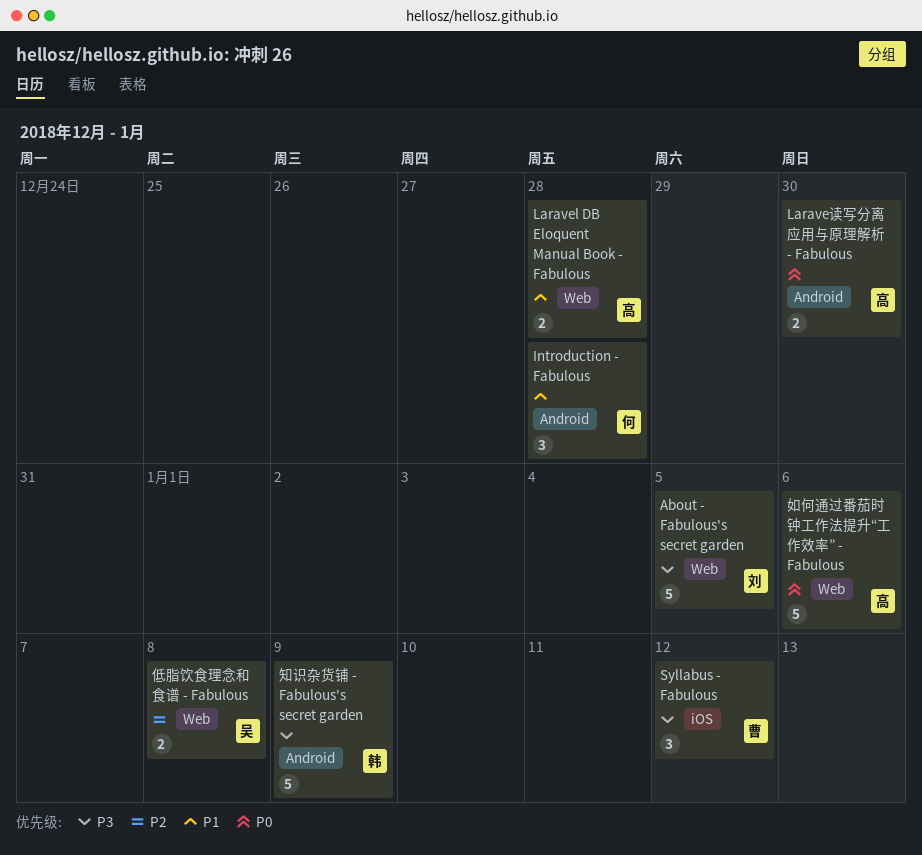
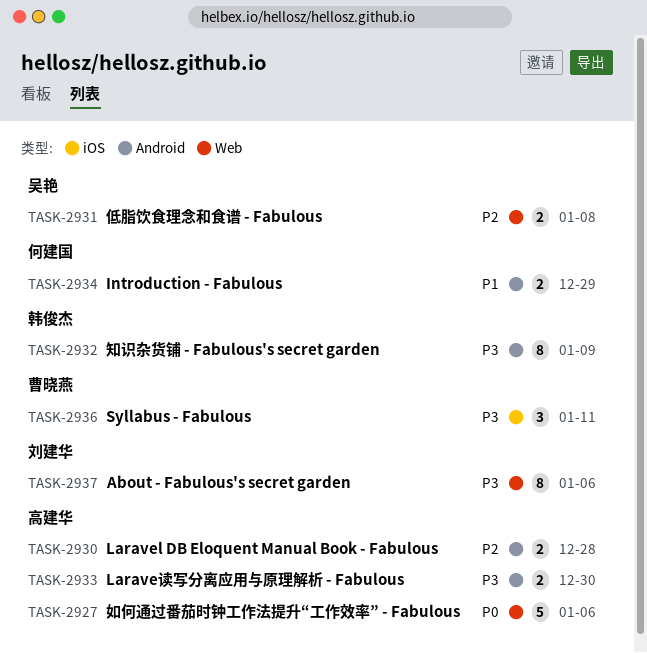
About - Fabulous's secret garden, estimate: 5 -> 8
About - Fabulous's secret garden, due: Jan 5 -> Jan 6
Introduction - Fabulous, estimate: 3 -> 2
Introduction - Fabulous, due: Dec 28 -> Dec 29
Laravel DB Eloquent Manual Book - Fabulous, priority: P1 -> P2
Laravel DB Eloquent Manual Book - Fabulous, label: Web -> Android
Larave读写分离应用与原理解析 - Fabulous, priority: P0 -> P3
Syllabus - Fabulous, due: Jan 12 -> Jan 11
知识杂货铺 - Fabulous's secret garden, estimate: 5 -> 8

